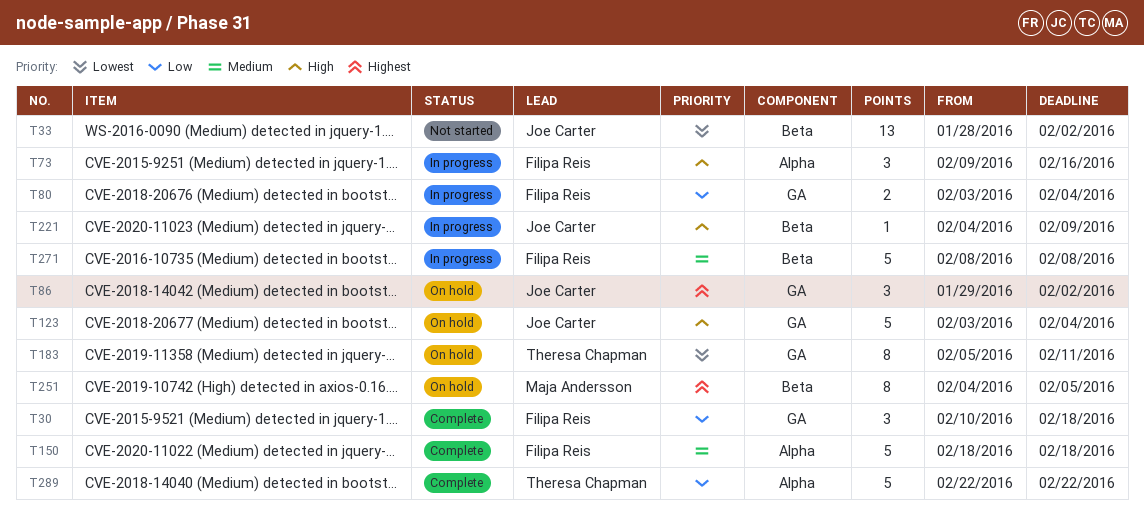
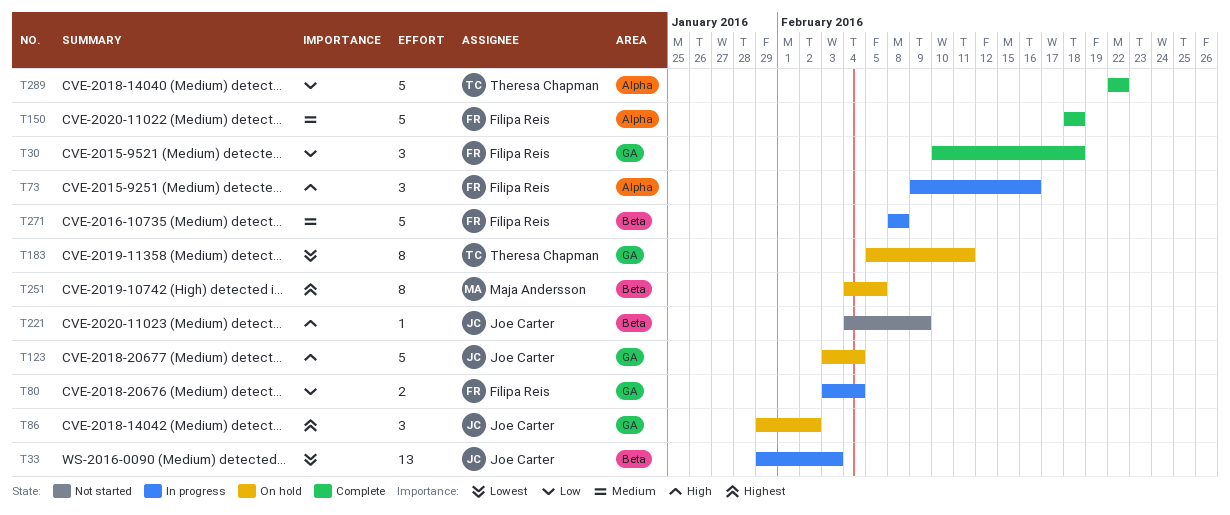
T33, status: Not started -> In progress
T33, start: Jan 28 -> Jan 29
T33, due: Feb 2 -> Feb 3
T221, status: In progress -> Not started

